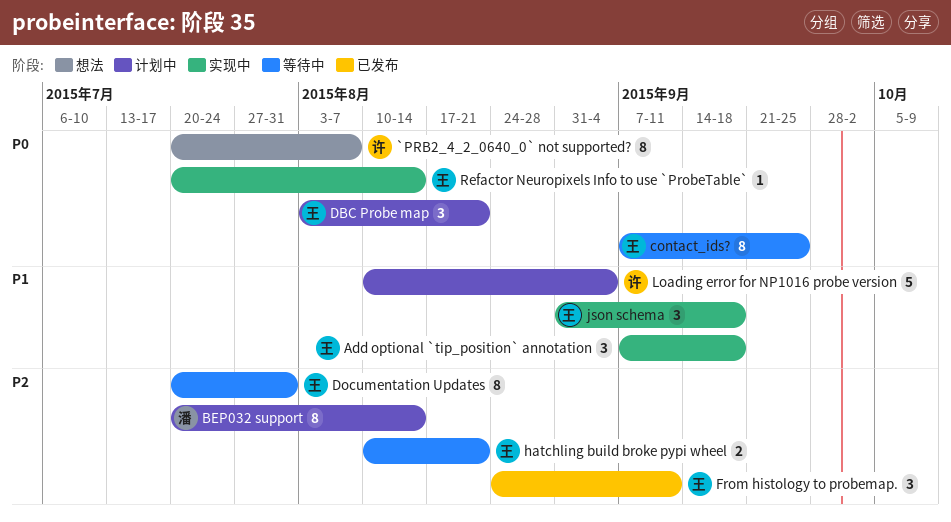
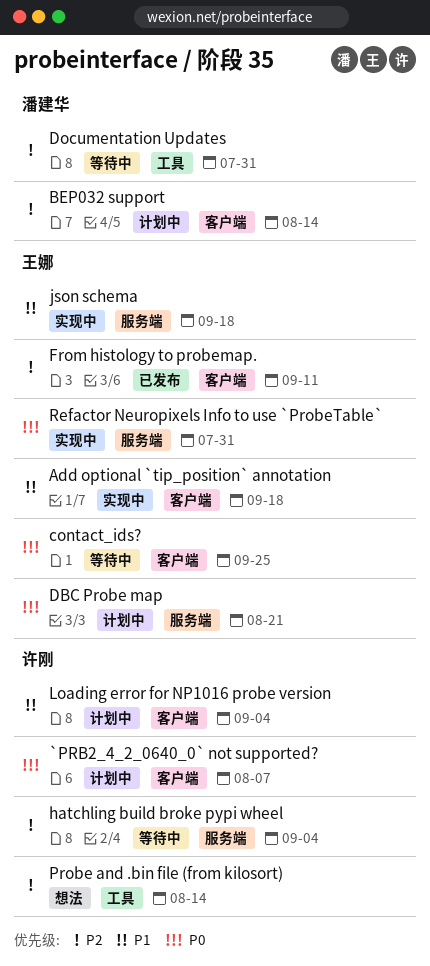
`PRB2_4_2_0640_0` not supported?, status: 想法 -> 计划中
Documentation Updates, owner: 王娜 -> 潘建华
hatchling build broke pypi wheel, owner: 王娜 -> 许刚
hatchling build broke pypi wheel, due: Aug 21 -> Sep 4
Probe and .bin file (from kilosort): none -> present
Refactor Neuropixels Info to use `ProbeTable`, due: Aug 14 -> Jul 31

